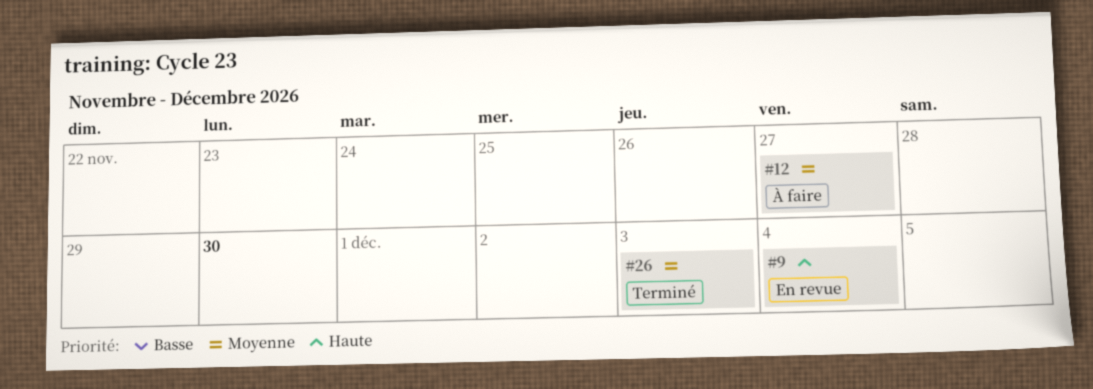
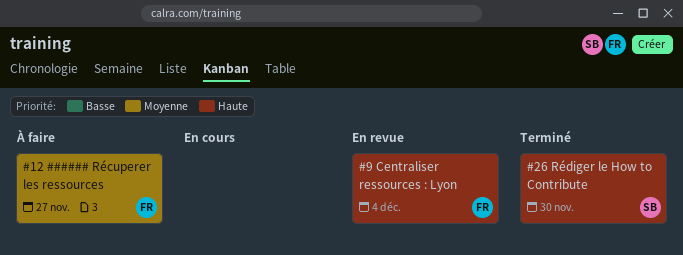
#26, priority: Moyenne -> Haute
#26, due: Dec 3 -> Nov 30

